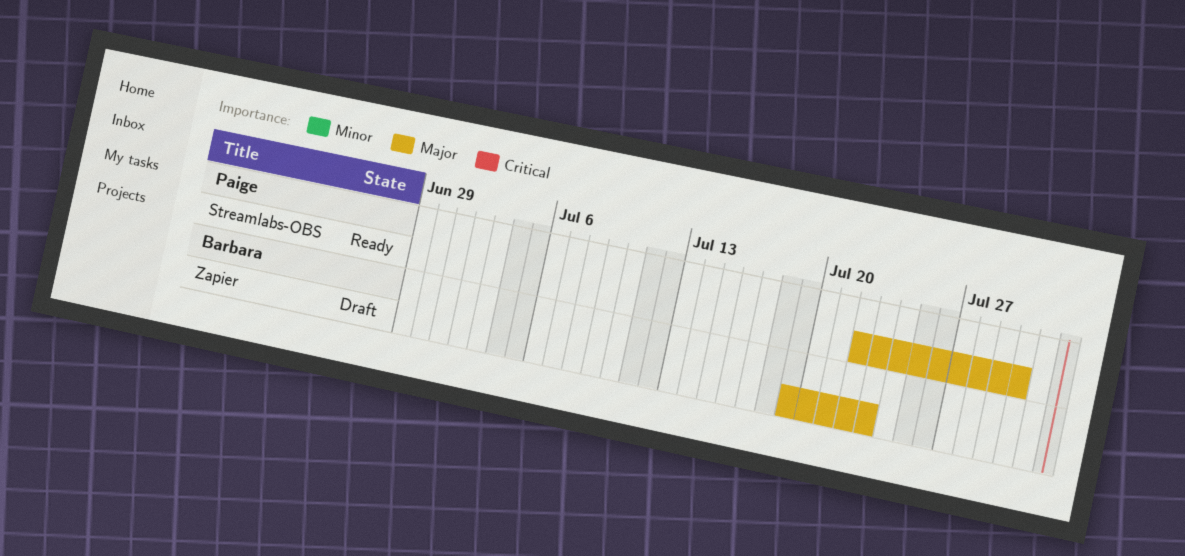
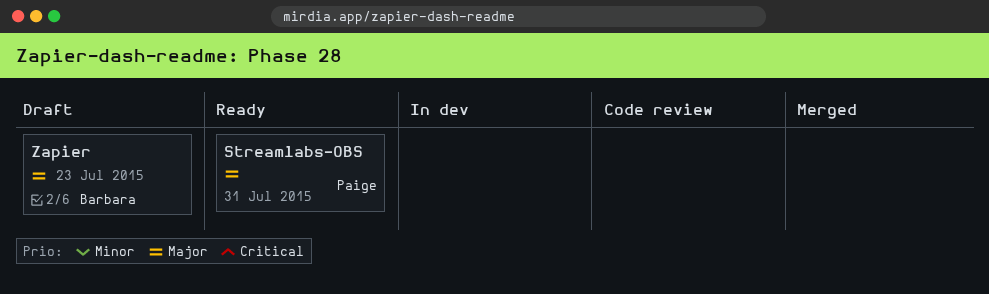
Streamlabs-OBS, due: Jul 30 -> Jul 31

